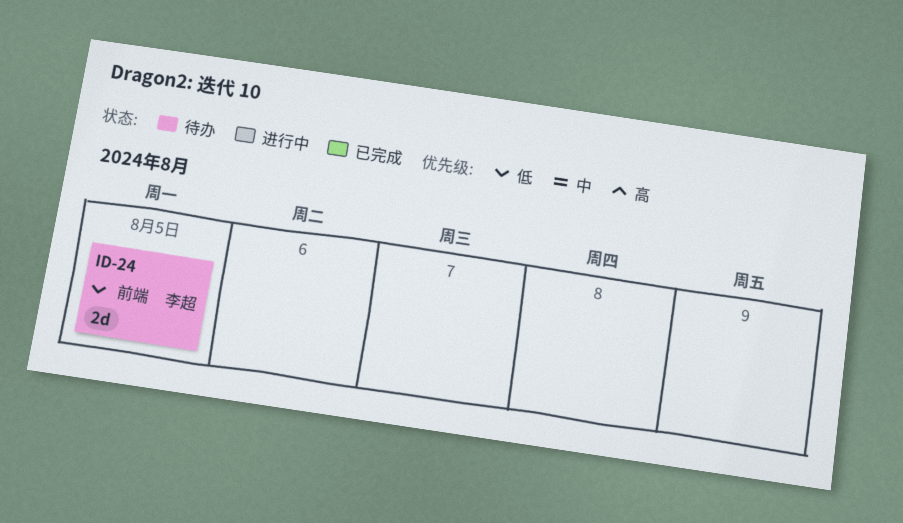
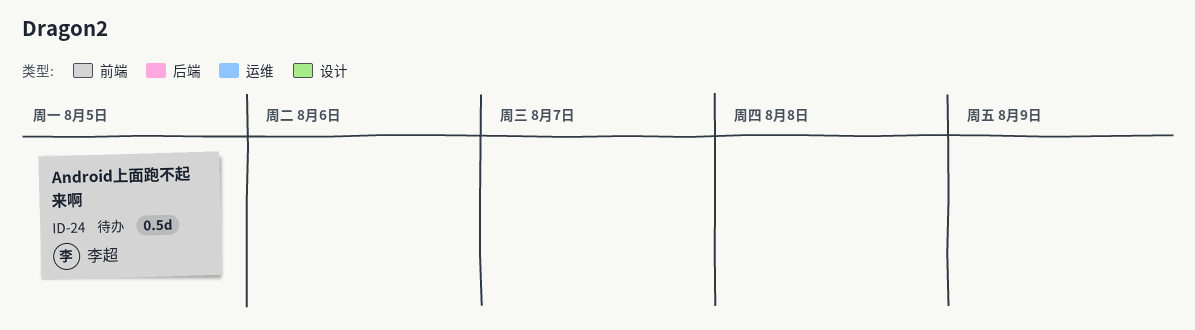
ID-24, estimate: 2d -> 0.5d

